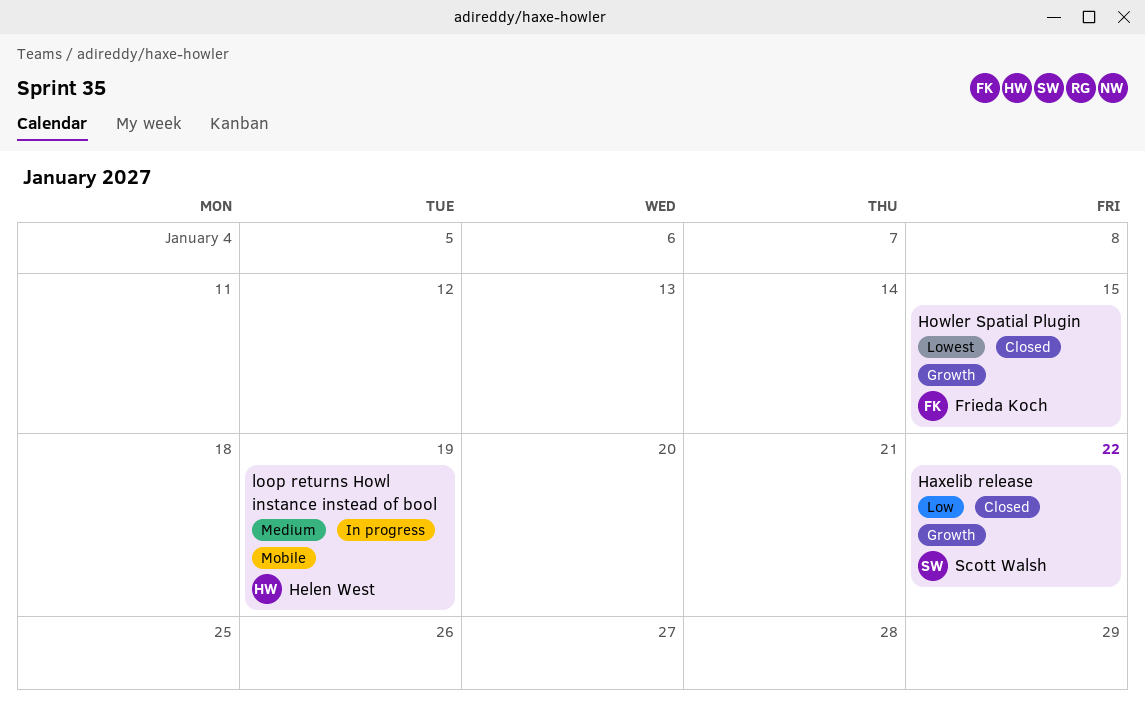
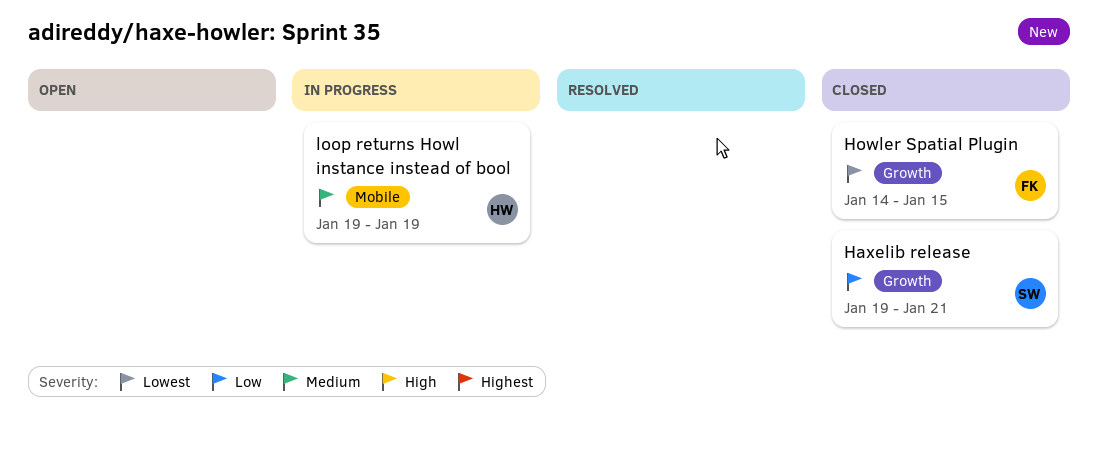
Haxelib release, due: Jan 22 -> Jan 21

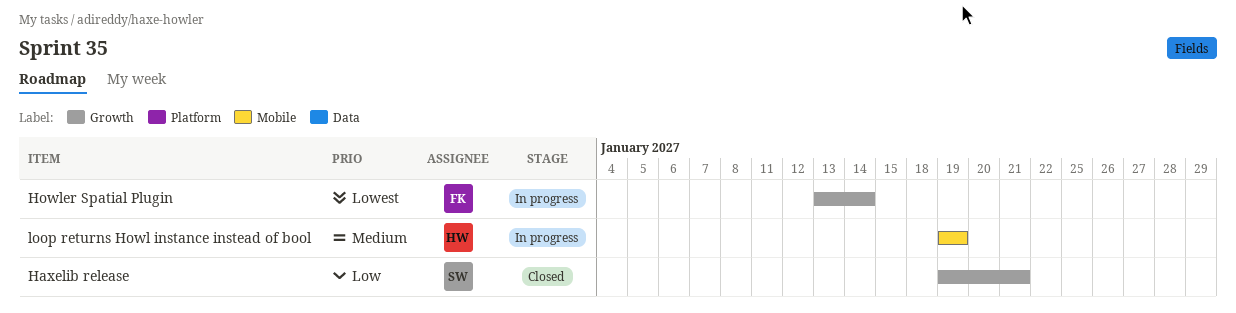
Howler Spatial Plugin, status: Closed -> In progress
Howler Spatial Plugin, start: Jan 14 -> Jan 13
Howler Spatial Plugin, due: Jan 15 -> Jan 14

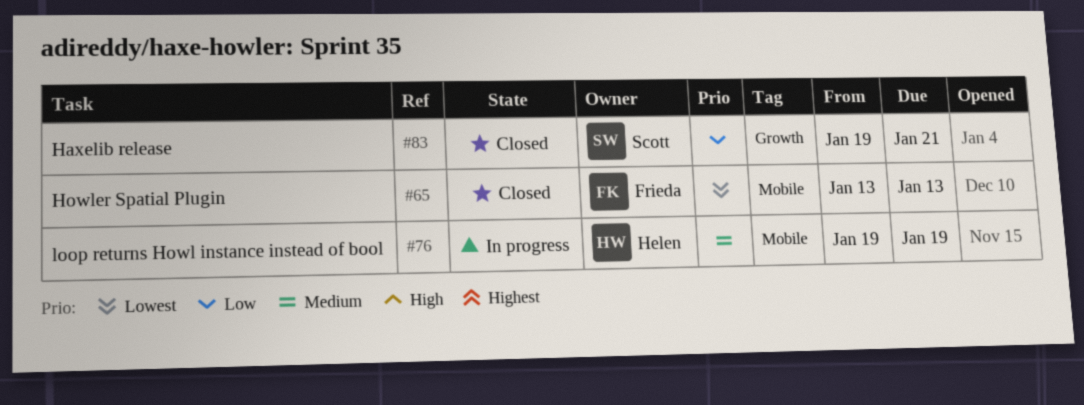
Howler Spatial Plugin, status: In progress -> Closed
Howler Spatial Plugin, label: Growth -> Mobile
Howler Spatial Plugin, due: Jan 14 -> Jan 13

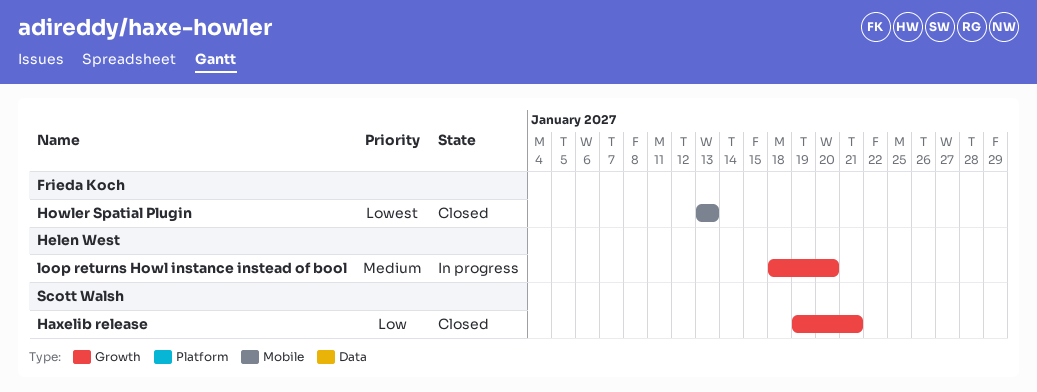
loop returns Howl instance instead of bool, label: Mobile -> Growth
loop returns Howl instance instead of bool, start: Jan 19 -> Jan 18
loop returns Howl instance instead of bool, due: Jan 19 -> Jan 20

